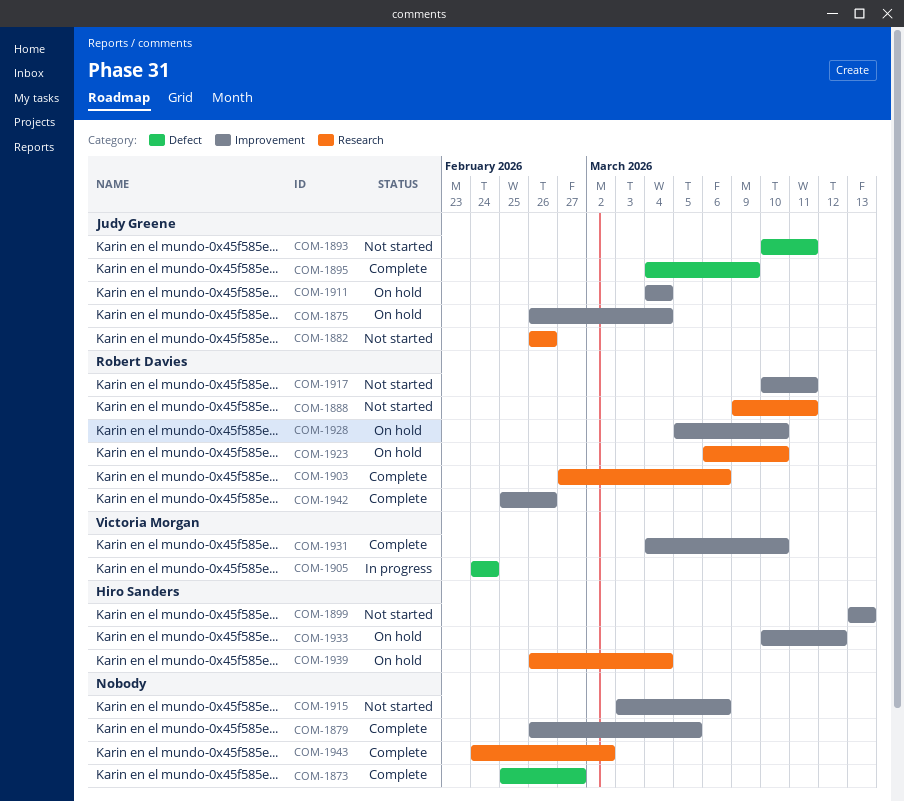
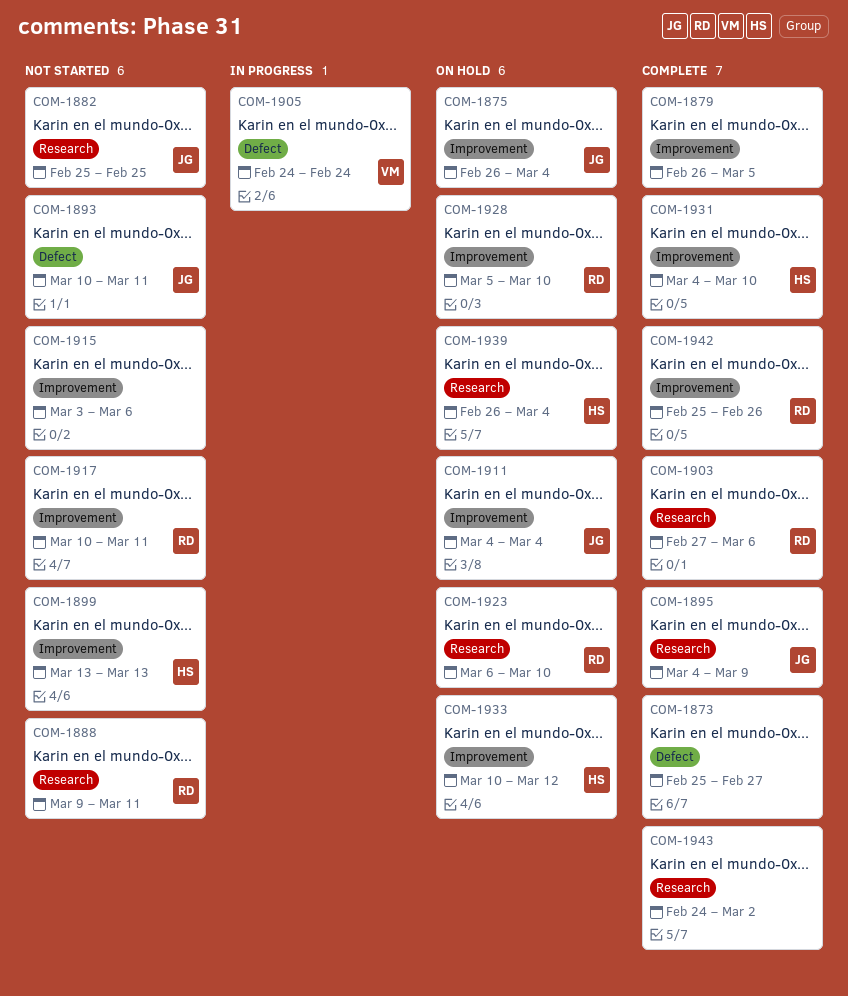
COM-1882, start: Feb 26 -> Feb 25
COM-1882, due: Feb 26 -> Feb 25
COM-1895, label: Defect -> Research
COM-1931, owner: Victoria Morgan -> Hiro Sanders

